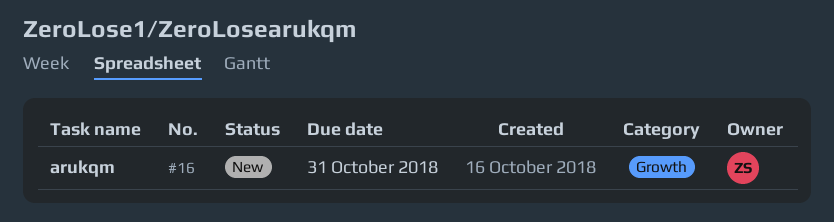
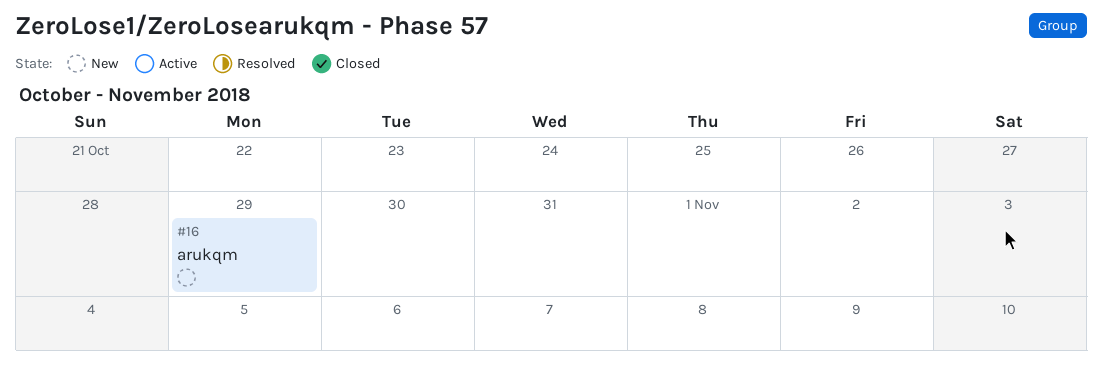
#16, due: Oct 31 -> Oct 29

